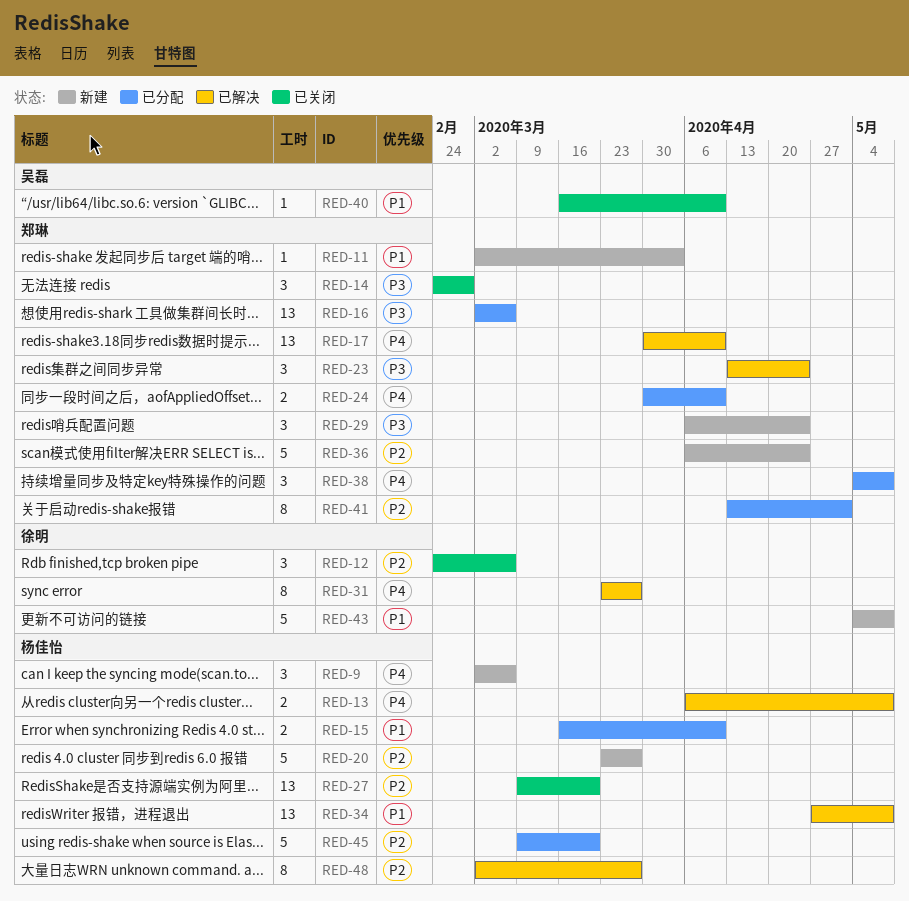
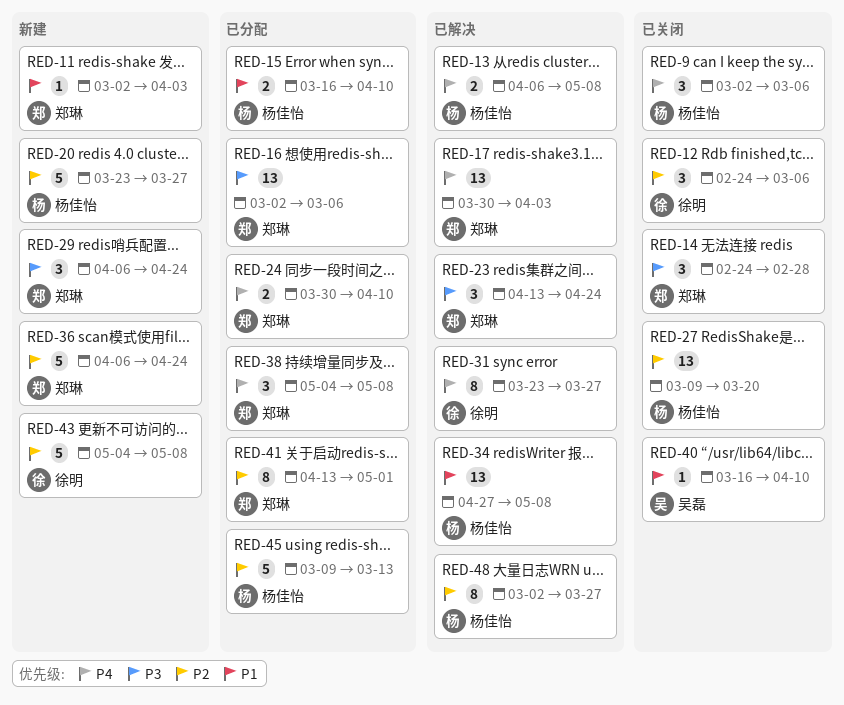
RED-9, status: 新建 -> 已关闭
RED-17, due: Apr 10 -> Apr 3
RED-43, priority: P1 -> P2
RED-45, due: Mar 20 -> Mar 13

